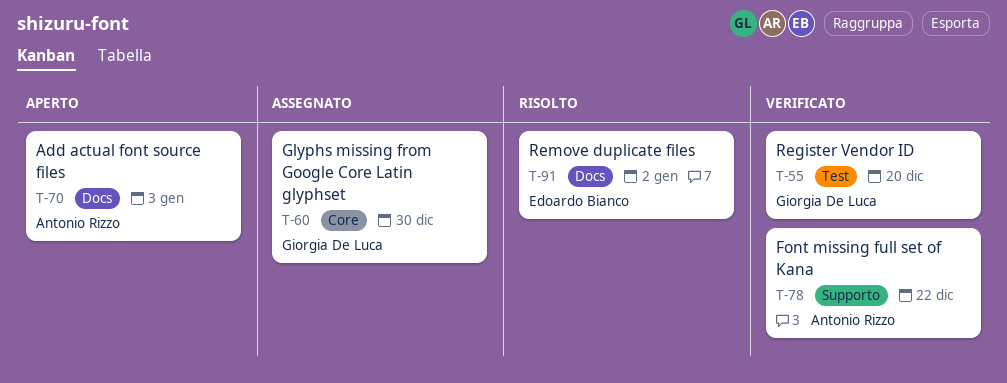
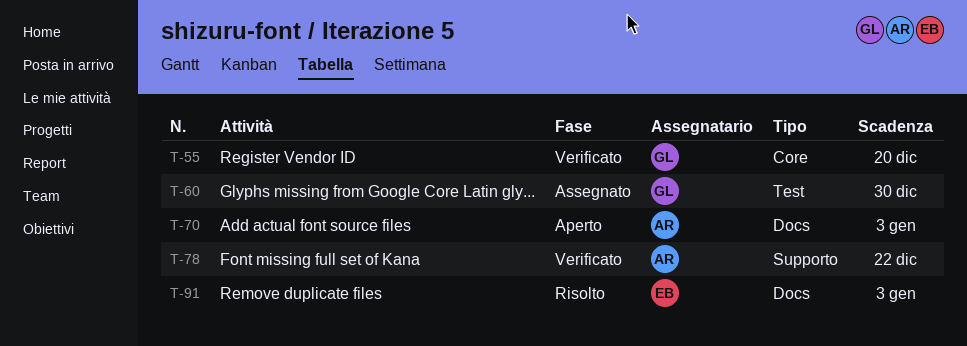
T-55, label: Test -> Core
T-60, label: Core -> Test
T-91, due: Jan 2 -> Jan 3

